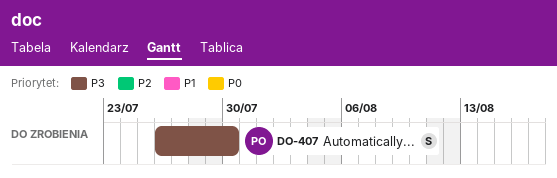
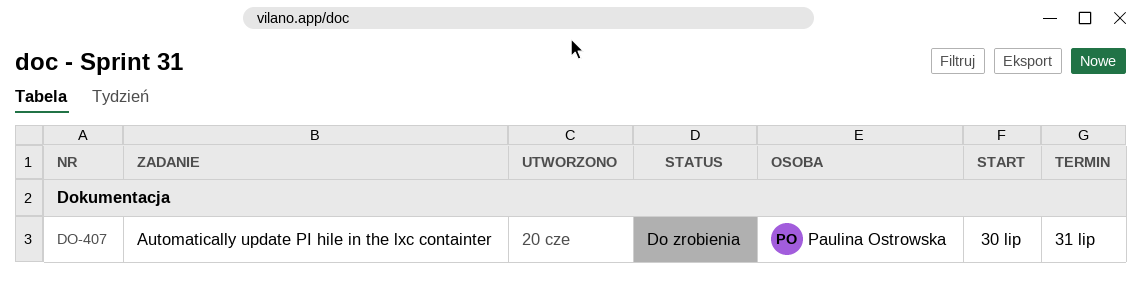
DO-407, start: Jul 26 -> Jul 30
DO-407, due: Jul 30 -> Jul 31

